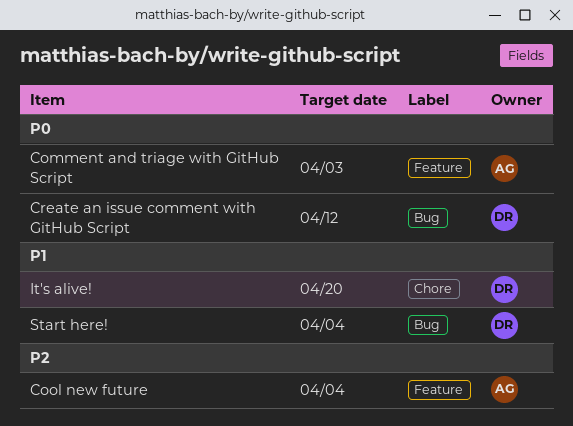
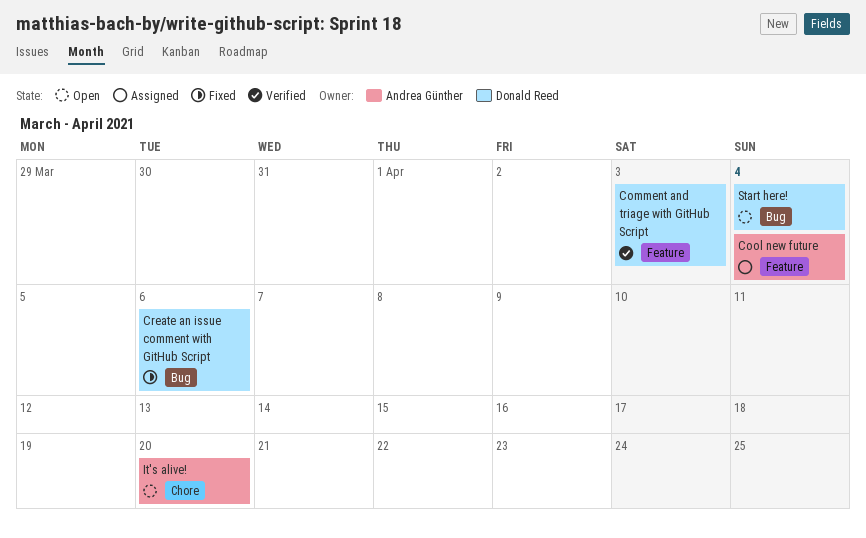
Comment and triage with GitHub Script, owner: Andrea Günther -> Donald Reed
Create an issue comment with GitHub Script, due: Apr 12 -> Apr 6
It's alive!, owner: Donald Reed -> Andrea Günther

